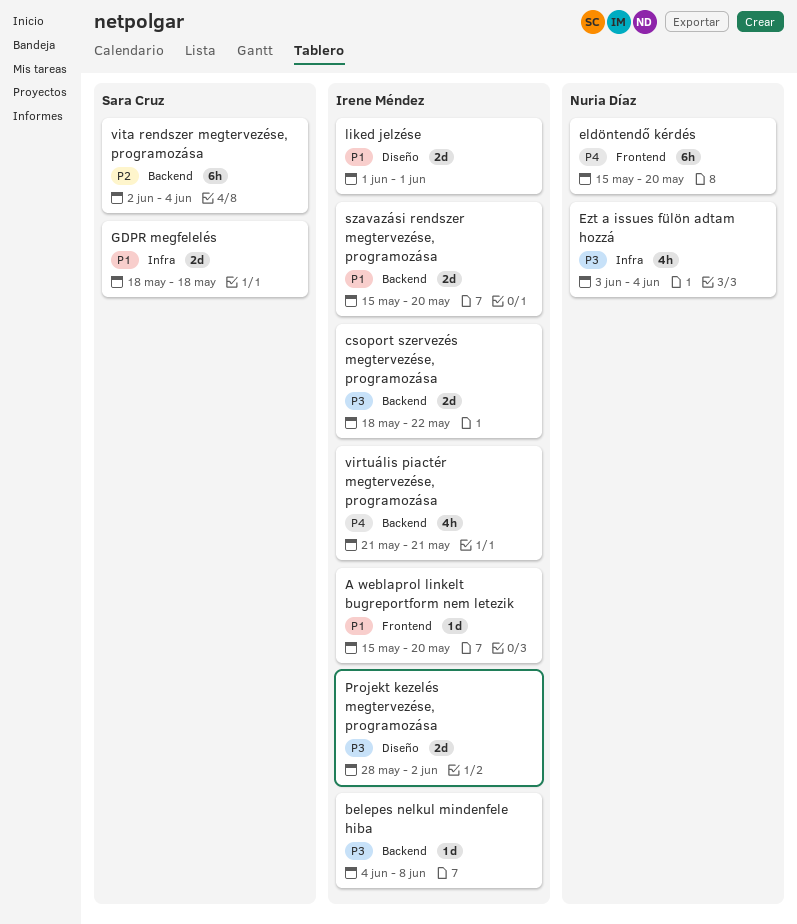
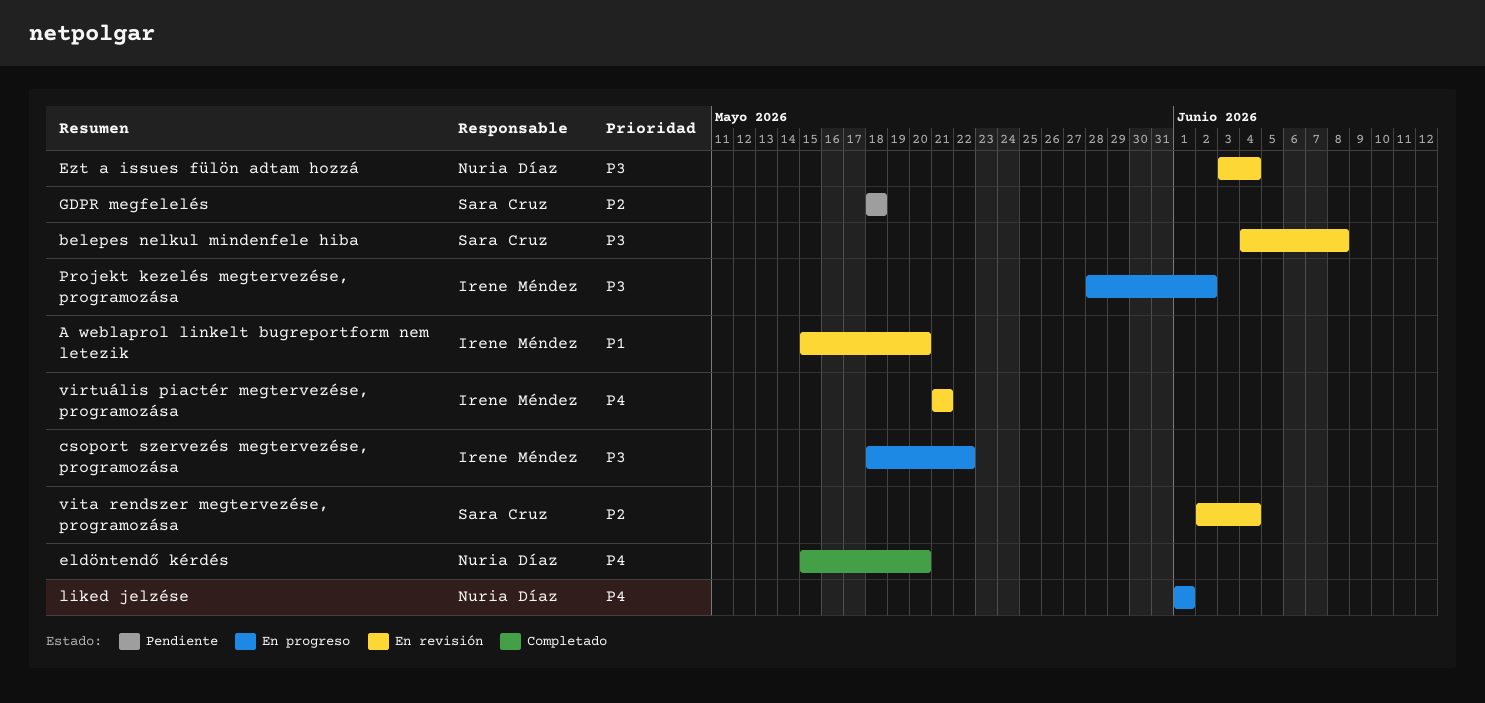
belepes nelkul mindenfele hiba, owner: Irene Méndez -> Sara Cruz
GDPR megfelelés, priority: P1 -> P2
liked jelzése, owner: Irene Méndez -> Nuria Díaz
liked jelzése, priority: P1 -> P4
szavazási rendszer megtervezése, programozása: present -> none

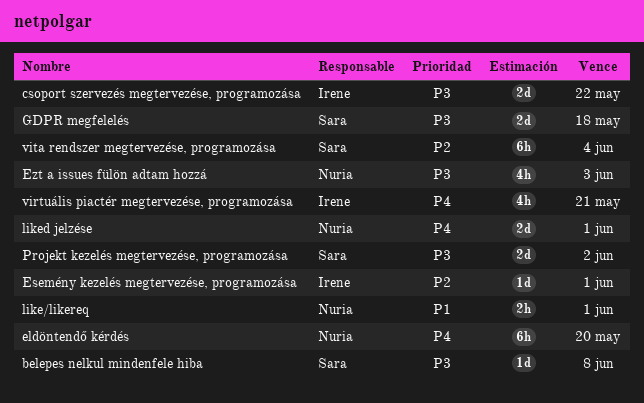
A weblaprol linkelt bugreportform nem letezik: present -> none
Esemény kezelés megtervezése, programozása: none -> present
Ezt a issues fülön adtam hozzá, due: Jun 4 -> Jun 3
GDPR megfelelés, priority: P2 -> P3
like/likereq: none -> present
Projekt kezelés megtervezése, programozása, owner: Irene Méndez -> Sara Cruz

